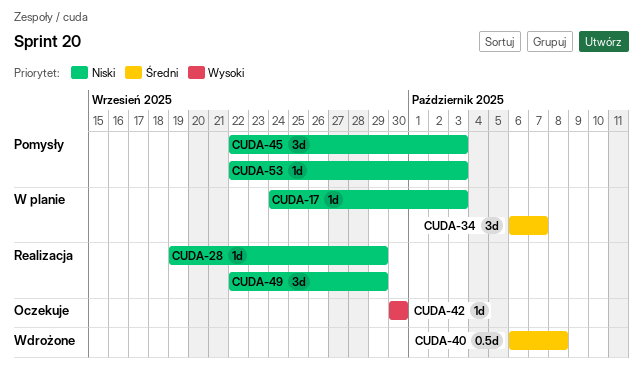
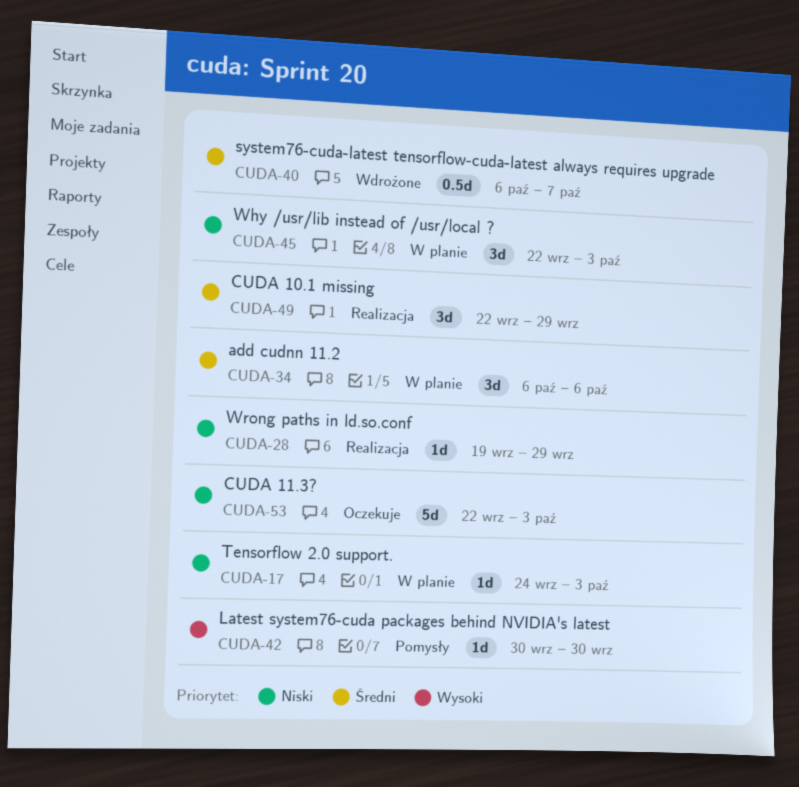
CUDA-34, due: Oct 7 -> Oct 6
CUDA-40, due: Oct 8 -> Oct 7
CUDA-42, status: Oczekuje -> Pomysły
CUDA-45, status: Pomysły -> W planie
CUDA-49, priority: Niski -> Średni
CUDA-53, status: Pomysły -> Oczekuje
CUDA-53, estimate: 1d -> 5d

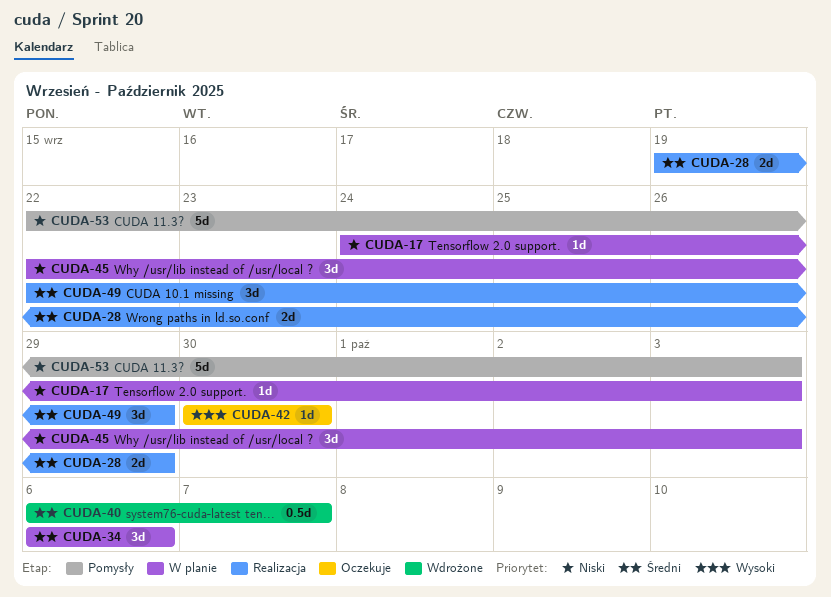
CUDA-28, priority: Niski -> Średni
CUDA-28, estimate: 1d -> 2d
CUDA-42, status: Pomysły -> Oczekuje
CUDA-53, status: Oczekuje -> Pomysły

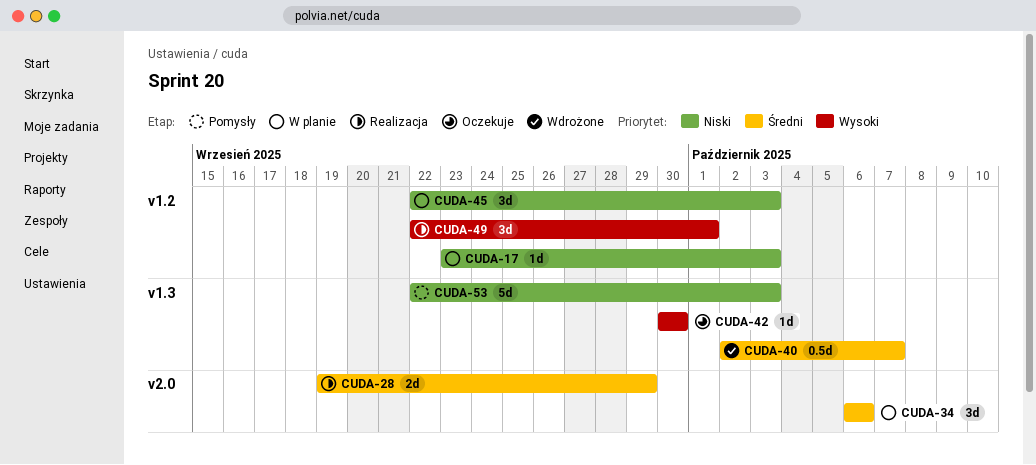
CUDA-17, start: Sep 24 -> Sep 23
CUDA-40, start: Oct 6 -> Oct 2
CUDA-49, priority: Średni -> Wysoki
CUDA-49, due: Sep 29 -> Oct 1

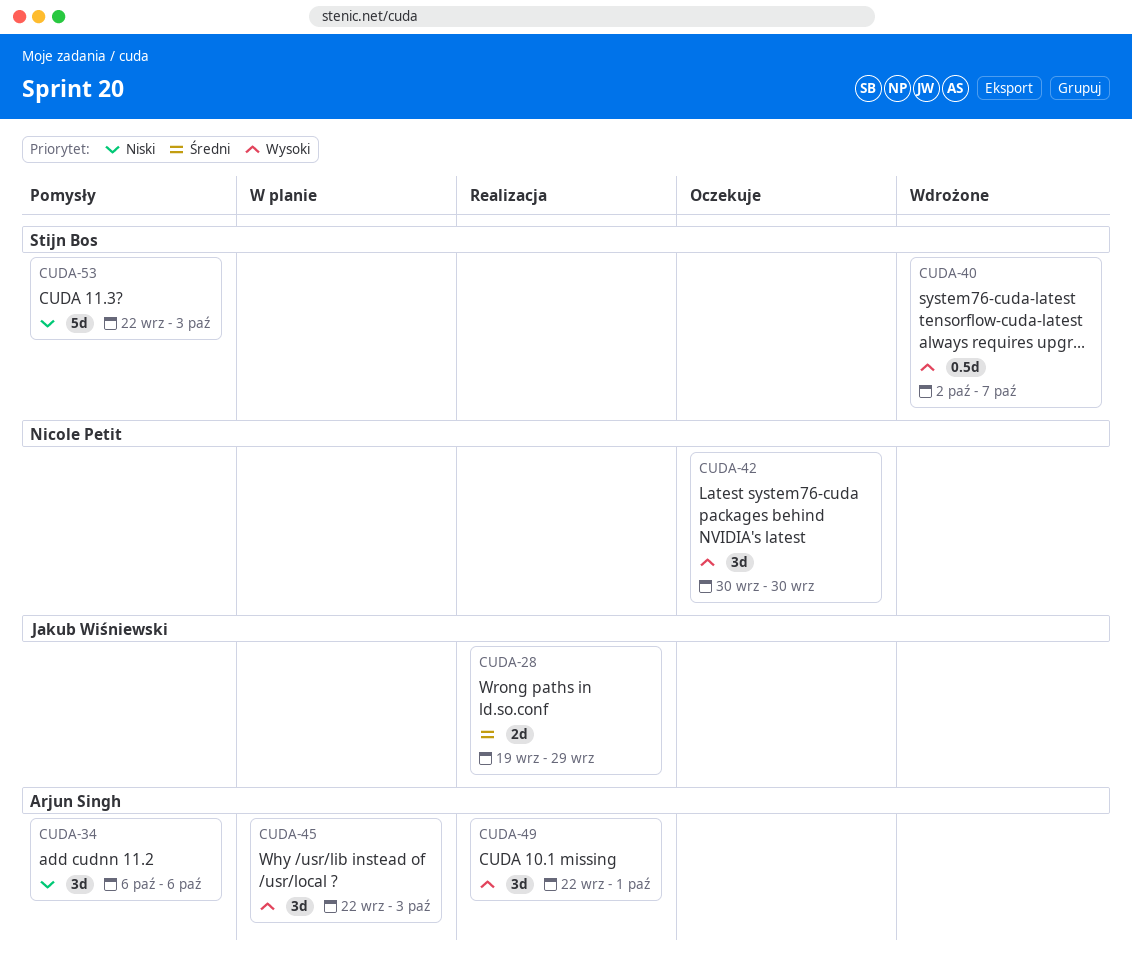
CUDA-17: present -> none
CUDA-34, status: W planie -> Pomysły
CUDA-34, priority: Średni -> Niski
CUDA-40, priority: Średni -> Wysoki
CUDA-42, estimate: 1d -> 3d
CUDA-45, priority: Niski -> Wysoki

